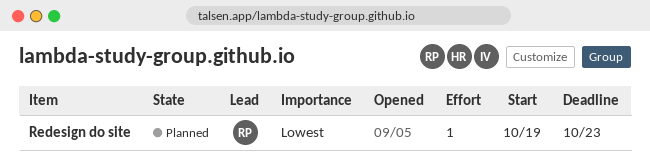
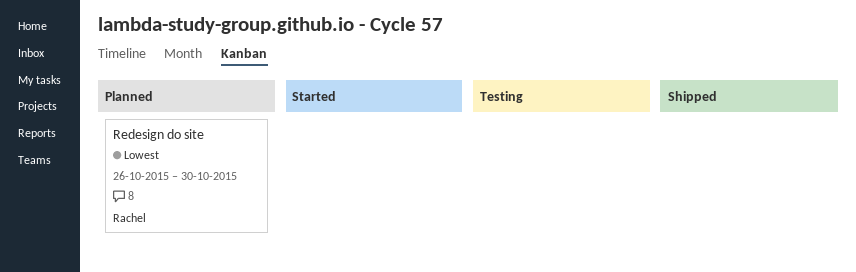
Redesign do site, start: Oct 19 -> Oct 26
Redesign do site, due: Oct 23 -> Oct 30

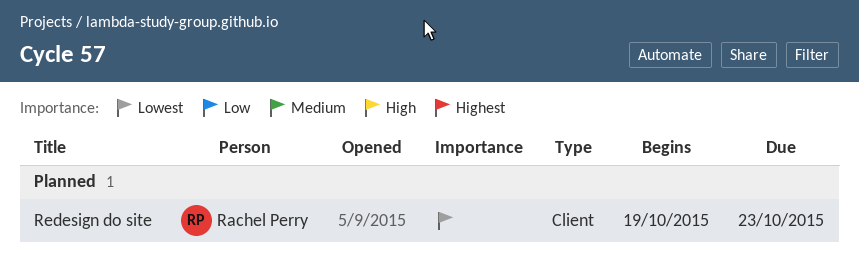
Redesign do site, start: Oct 26 -> Oct 19
Redesign do site, due: Oct 30 -> Oct 23

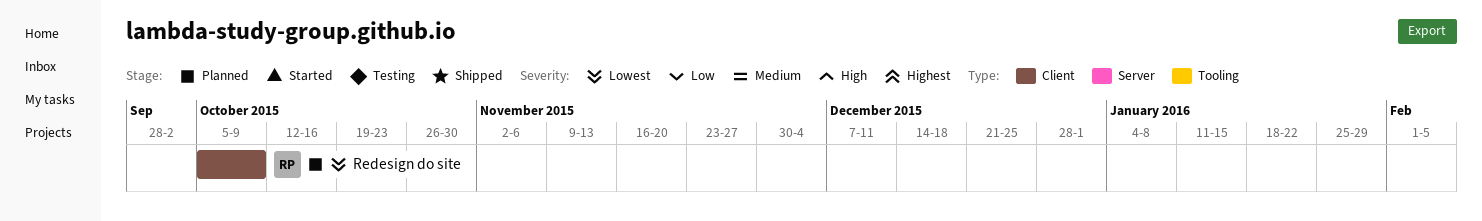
Redesign do site, start: Oct 19 -> Oct 5
Redesign do site, due: Oct 23 -> Oct 9

